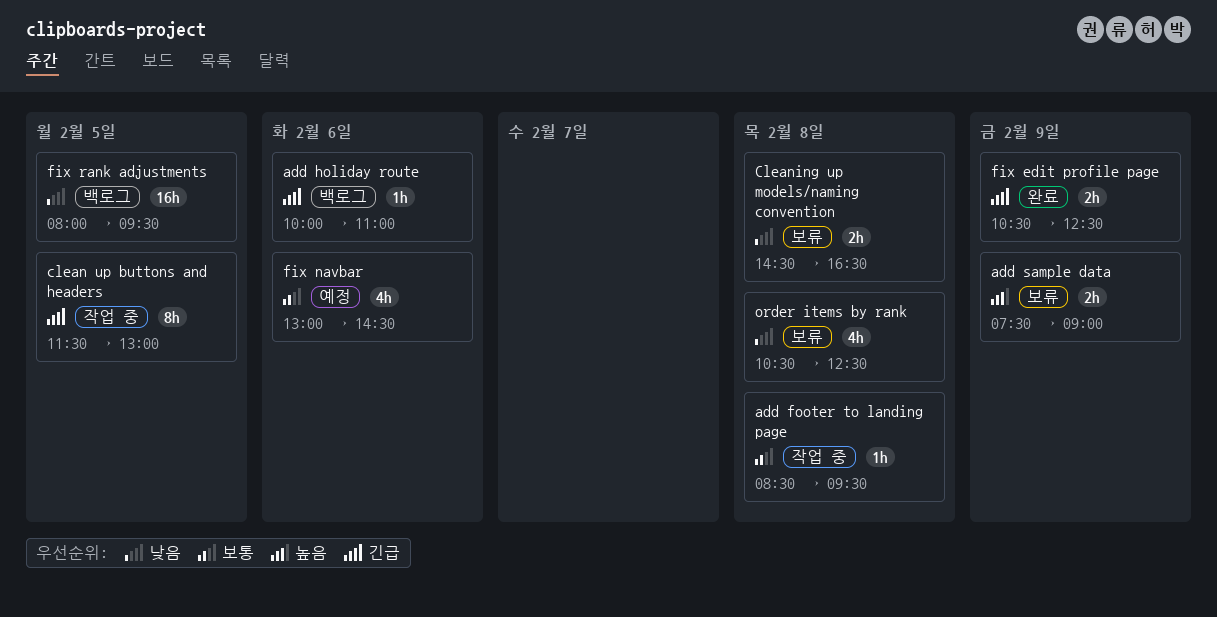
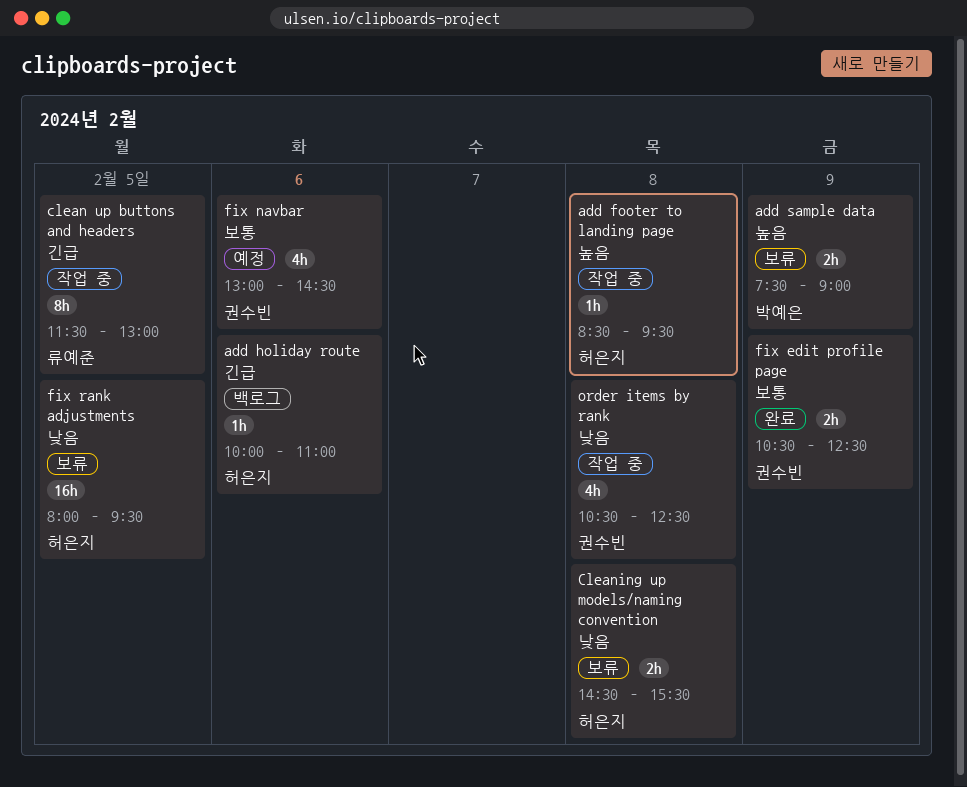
add footer to landing page, priority: 보통 -> 높음
Cleaning up models/naming convention, ends: 16:30 -> 15:30
fix edit profile page, priority: 긴급 -> 보통
fix rank adjustments, status: 백로그 -> 보류
order items by rank, status: 보류 -> 작업 중

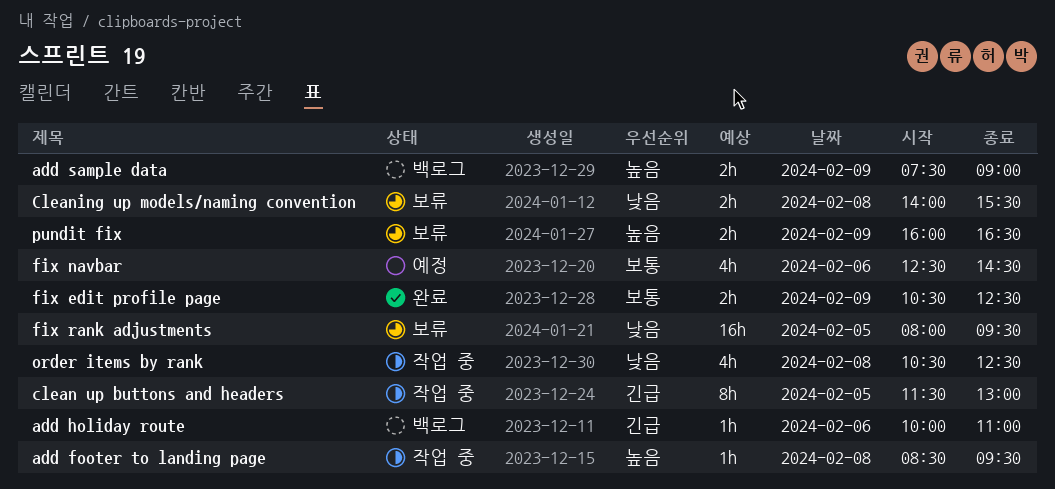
add sample data, status: 보류 -> 백로그
Cleaning up models/naming convention, begins: 14:30 -> 14:00
fix navbar, begins: 13:00 -> 12:30
pundit fix: none -> present

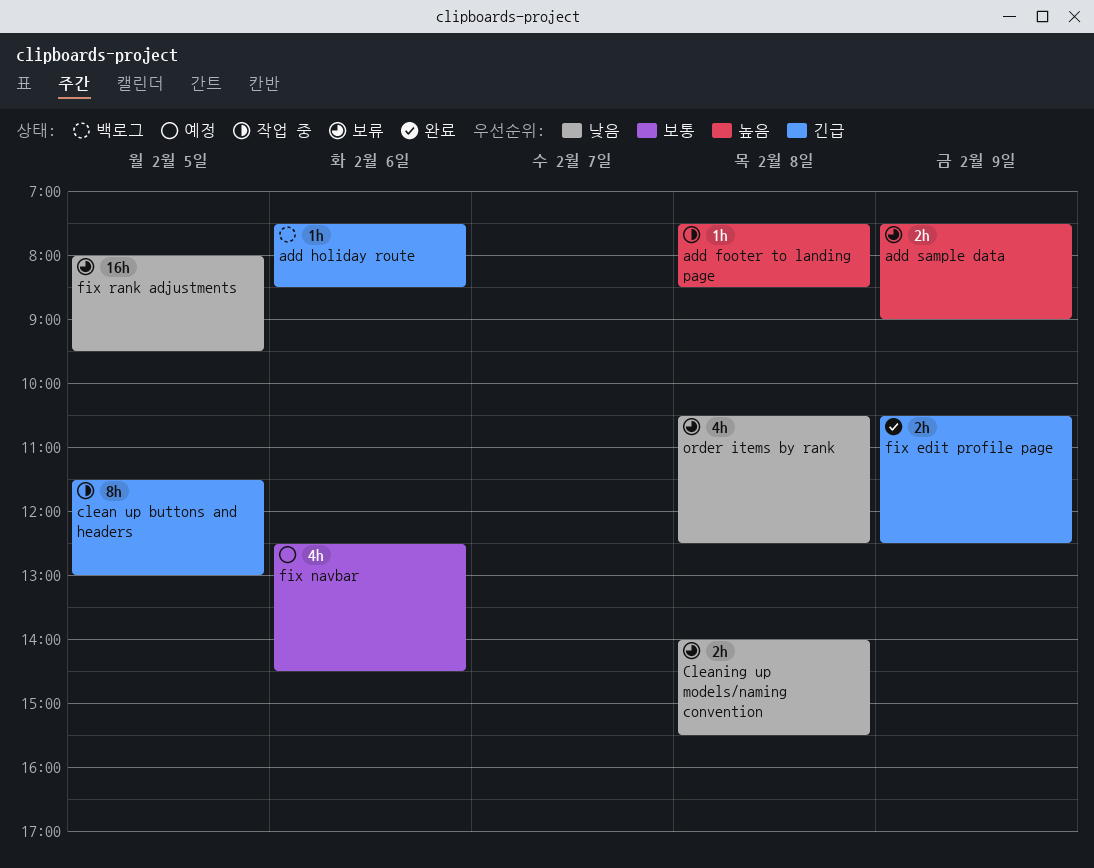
add footer to landing page, begins: 08:30 -> 07:30
add footer to landing page, ends: 09:30 -> 08:30
add holiday route, begins: 10:00 -> 07:30
add holiday route, ends: 11:00 -> 08:30
add sample data, status: 백로그 -> 보류
fix edit profile page, priority: 보통 -> 긴급
order items by rank, status: 작업 중 -> 보류
pundit fix: present -> none

